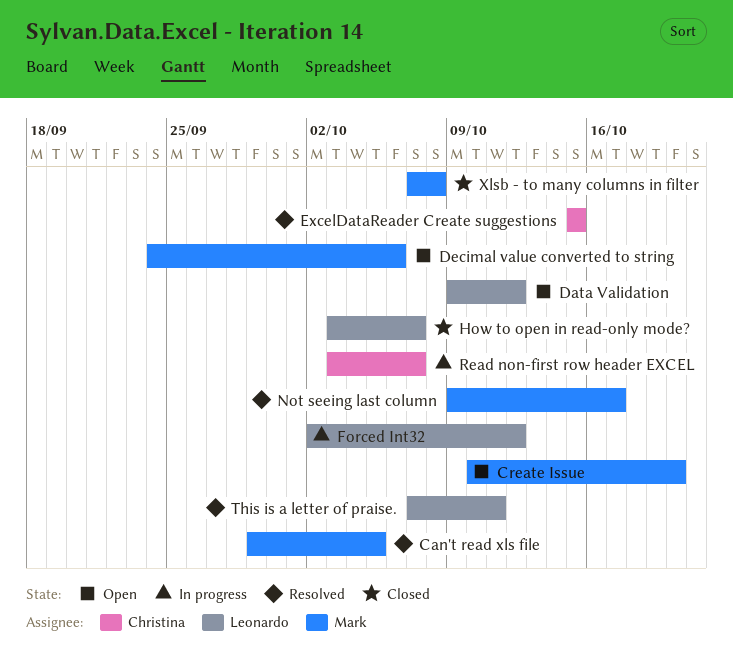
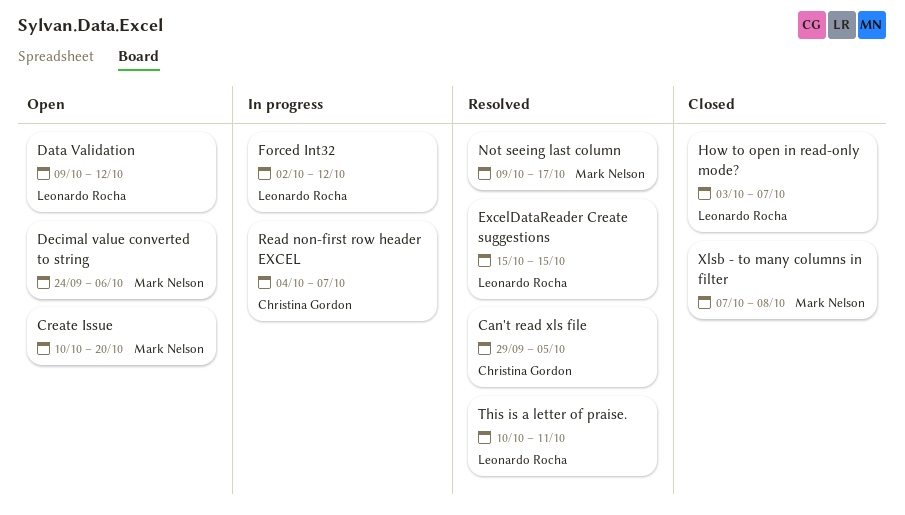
Can't read xls file, owner: Mark Nelson -> Christina Gordon
ExcelDataReader Create suggestions, owner: Christina Gordon -> Leonardo Rocha
Read non-first row header EXCEL, start: Oct 3 -> Oct 4
This is a letter of praise., start: Oct 7 -> Oct 10

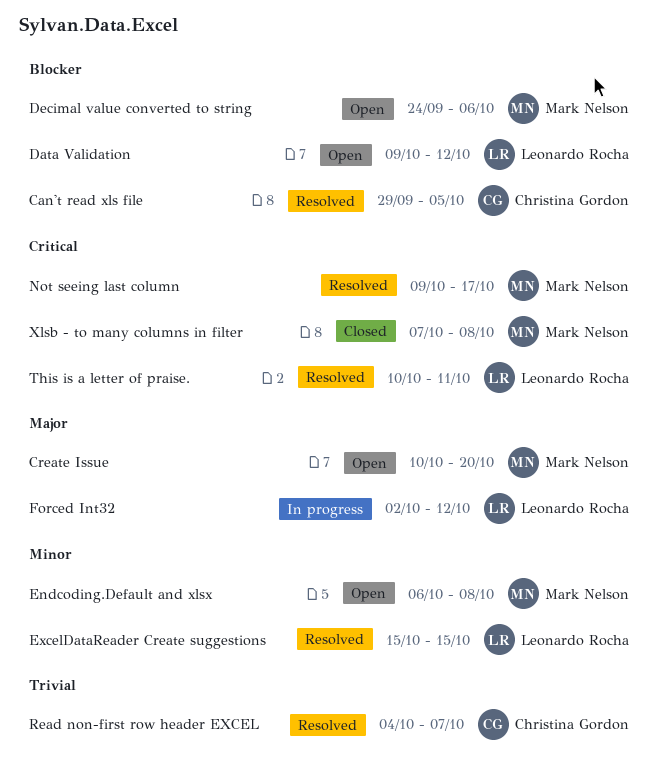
Endcoding.Default and xlsx: none -> present
How to open in read-only mode?: present -> none
Read non-first row header EXCEL, status: In progress -> Resolved

